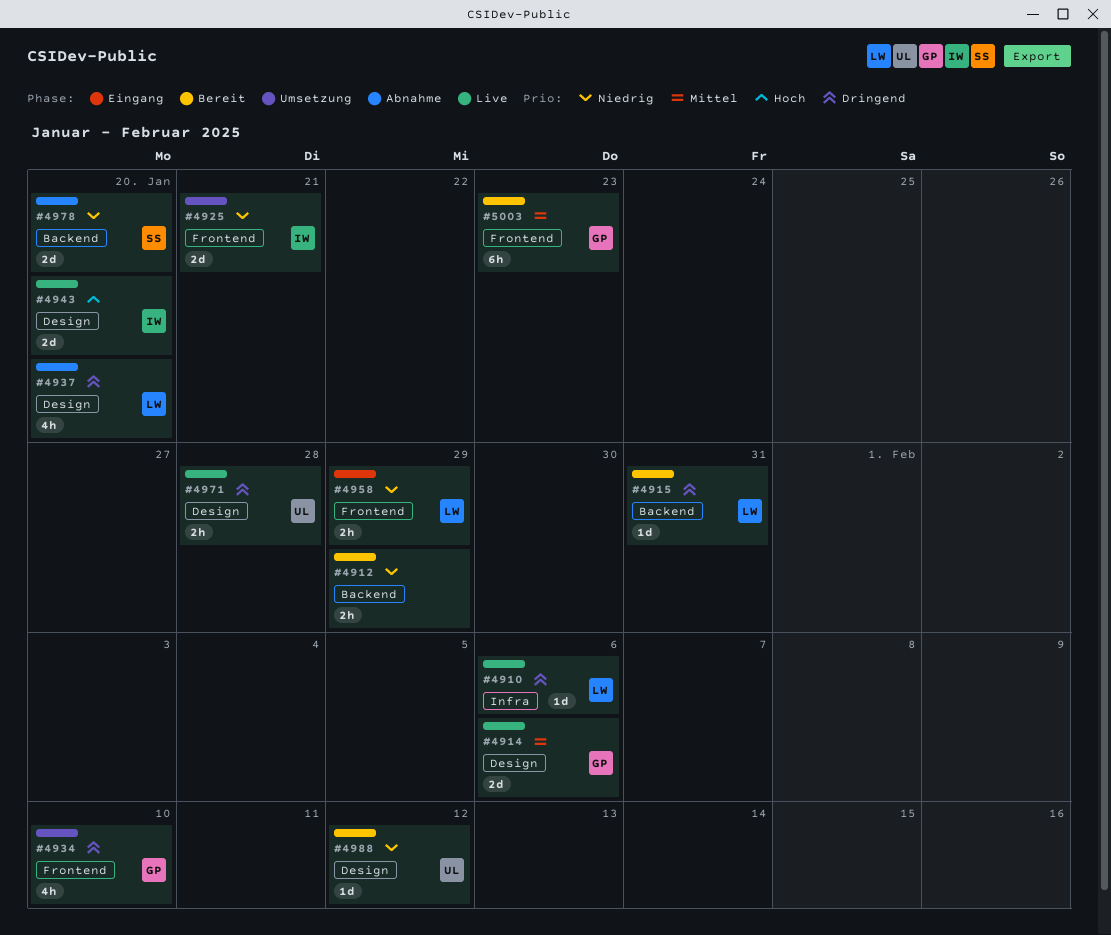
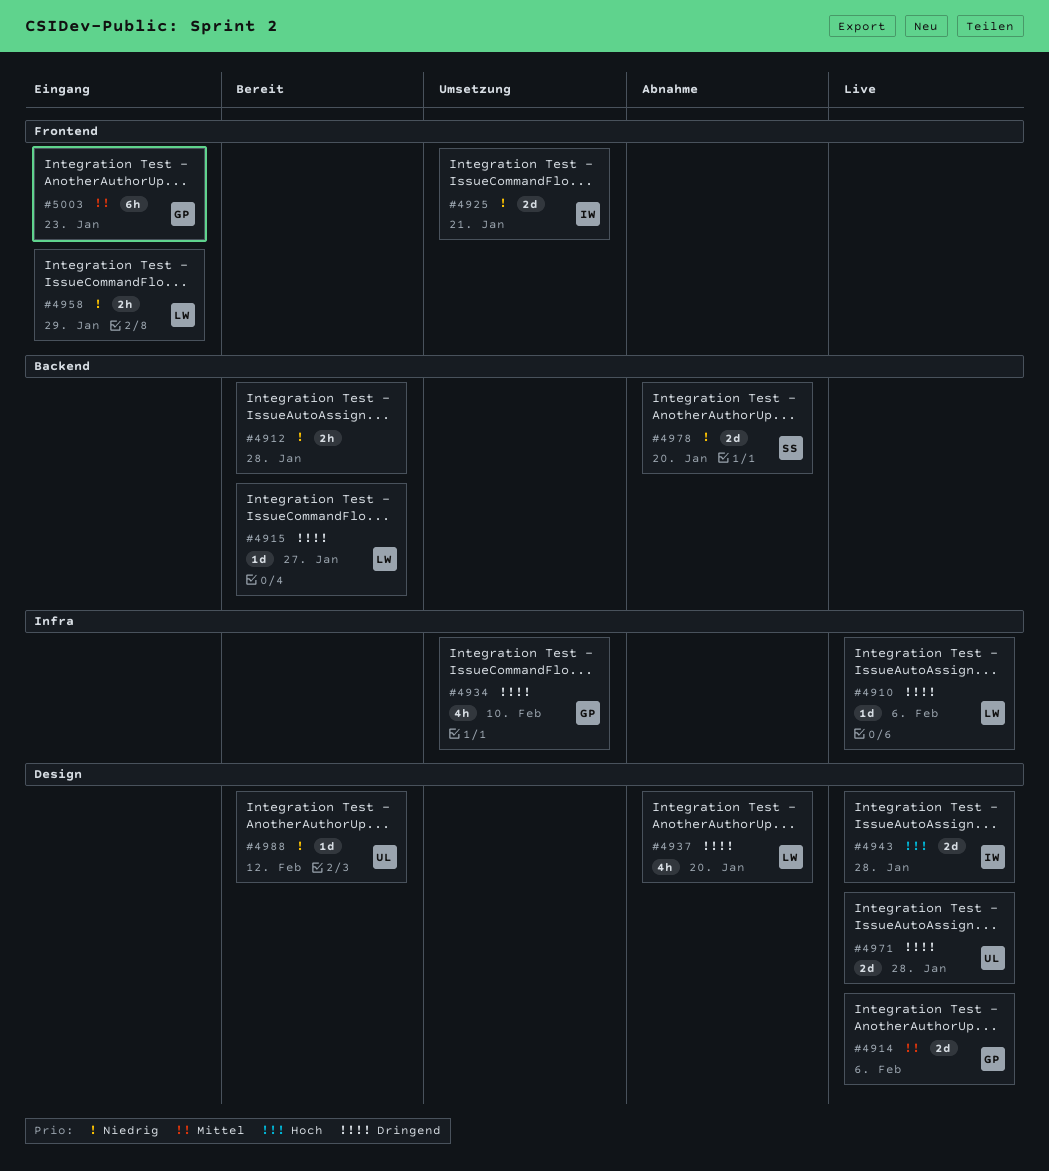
#4912, due: Jan 29 -> Jan 28
#4915, due: Jan 31 -> Jan 27
#4934, label: Frontend -> Infra
#4943, due: Jan 20 -> Jan 28
#4971, estimate: 2h -> 2d
#5003, status: Bereit -> Eingang

